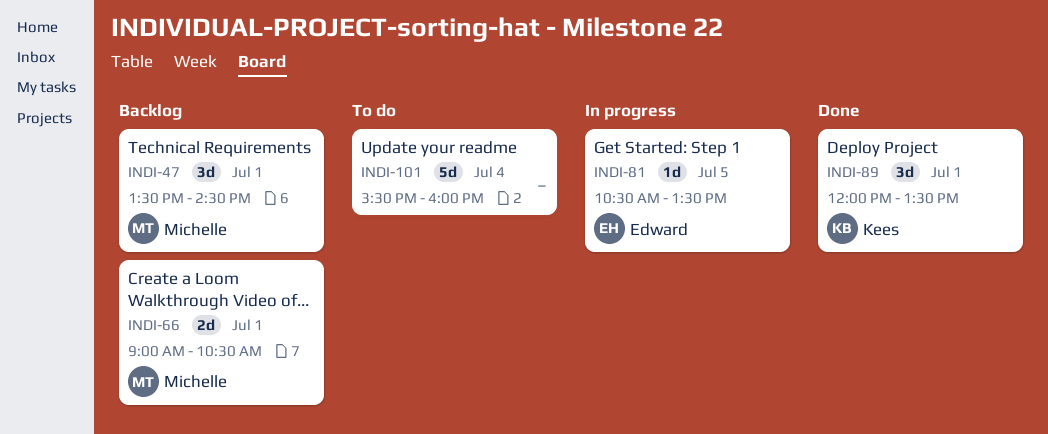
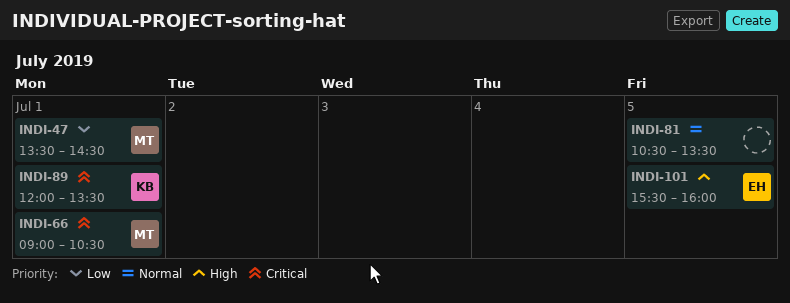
INDI-81, owner: Edward -> none
INDI-101, owner: none -> Edward
INDI-101, day: Jul 4 -> Jul 5

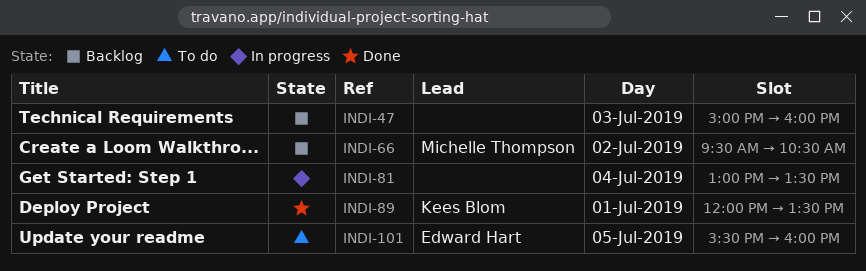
INDI-47, owner: Michelle Thompson -> none
INDI-47, day: Jul 1 -> Jul 3
INDI-47, begins: 13:30 -> 15:00
INDI-47, ends: 14:30 -> 16:00
INDI-66, day: Jul 1 -> Jul 2
INDI-66, begins: 09:00 -> 09:30
INDI-81, day: Jul 5 -> Jul 4
INDI-81, begins: 10:30 -> 13:00

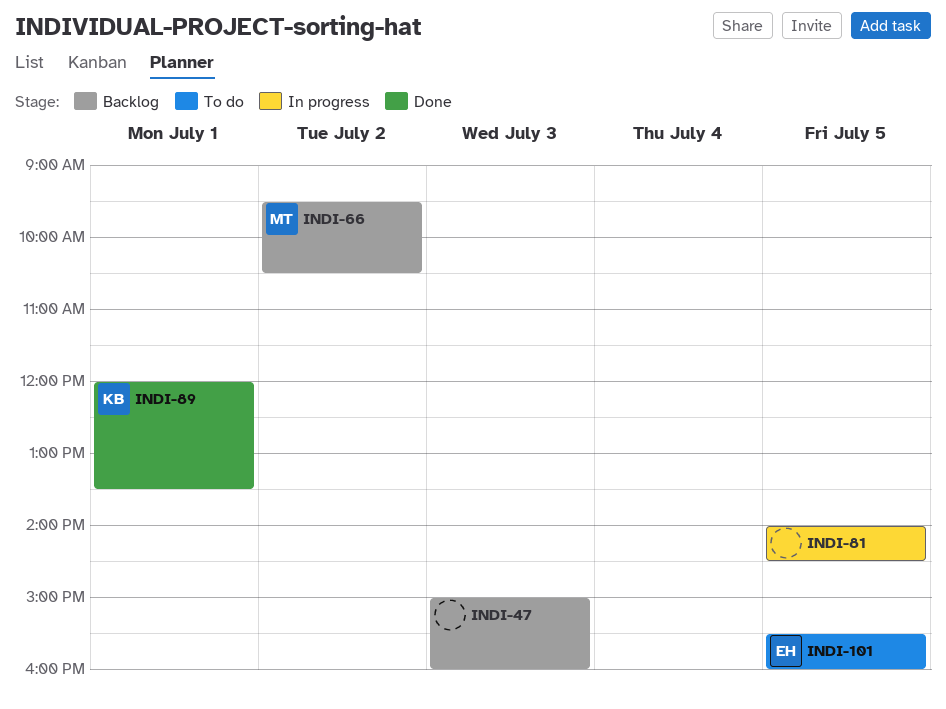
INDI-81, day: Jul 4 -> Jul 5
INDI-81, begins: 13:00 -> 14:00
INDI-81, ends: 13:30 -> 14:30

